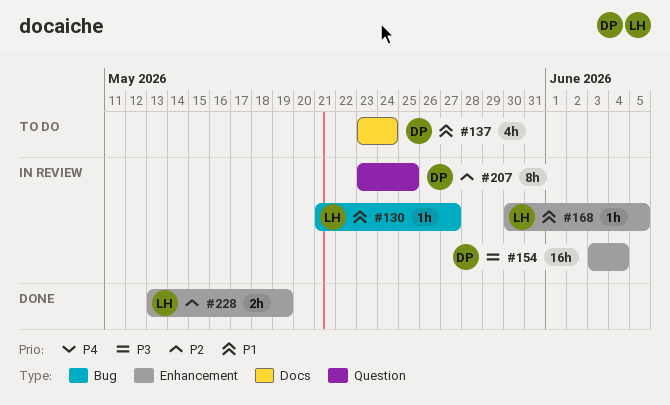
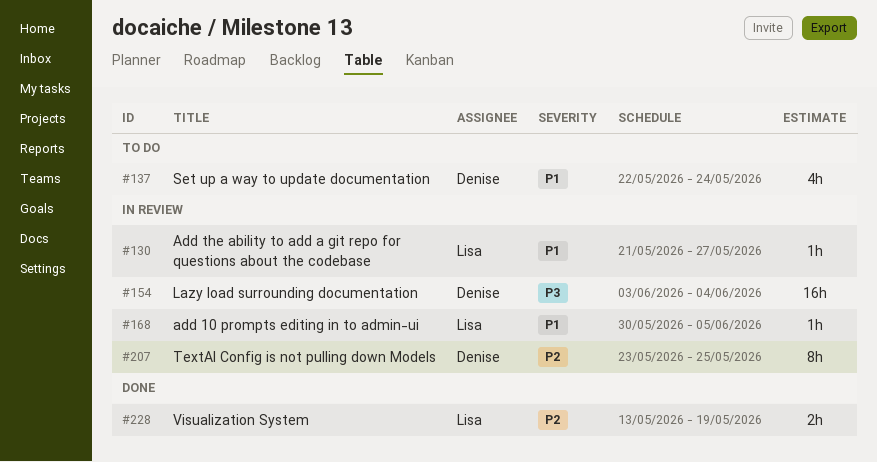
#137, start: May 23 -> May 22

